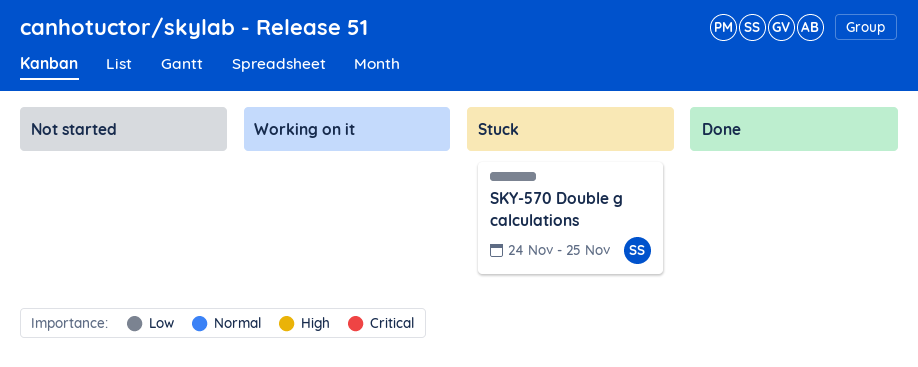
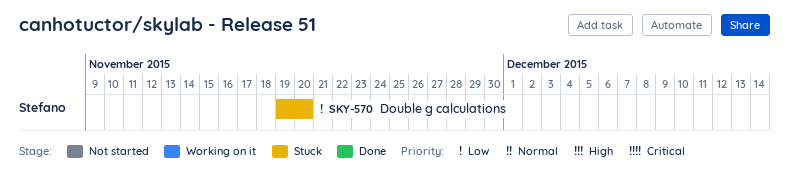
SKY-570, start: Nov 24 -> Nov 19
SKY-570, due: Nov 25 -> Nov 20

